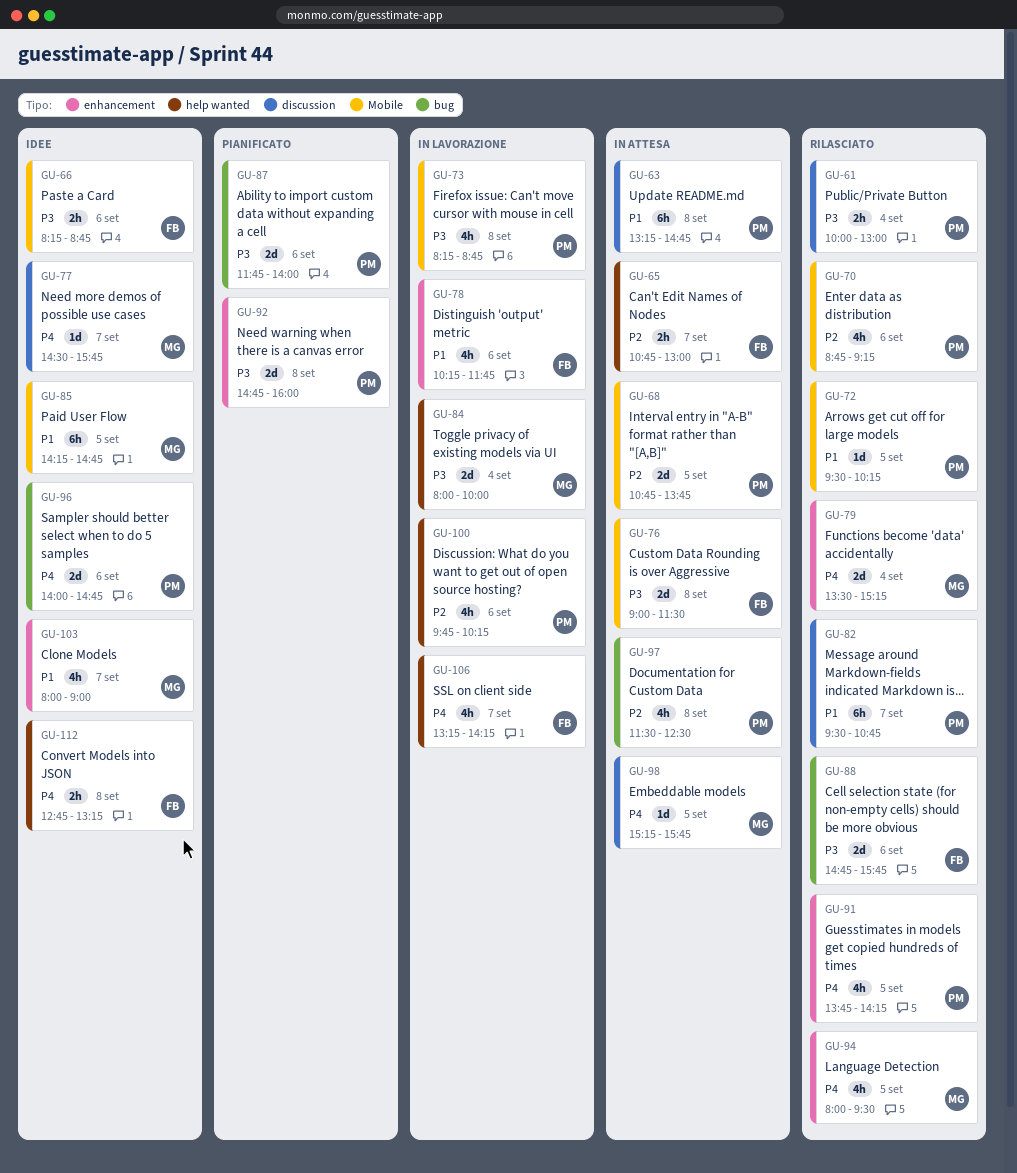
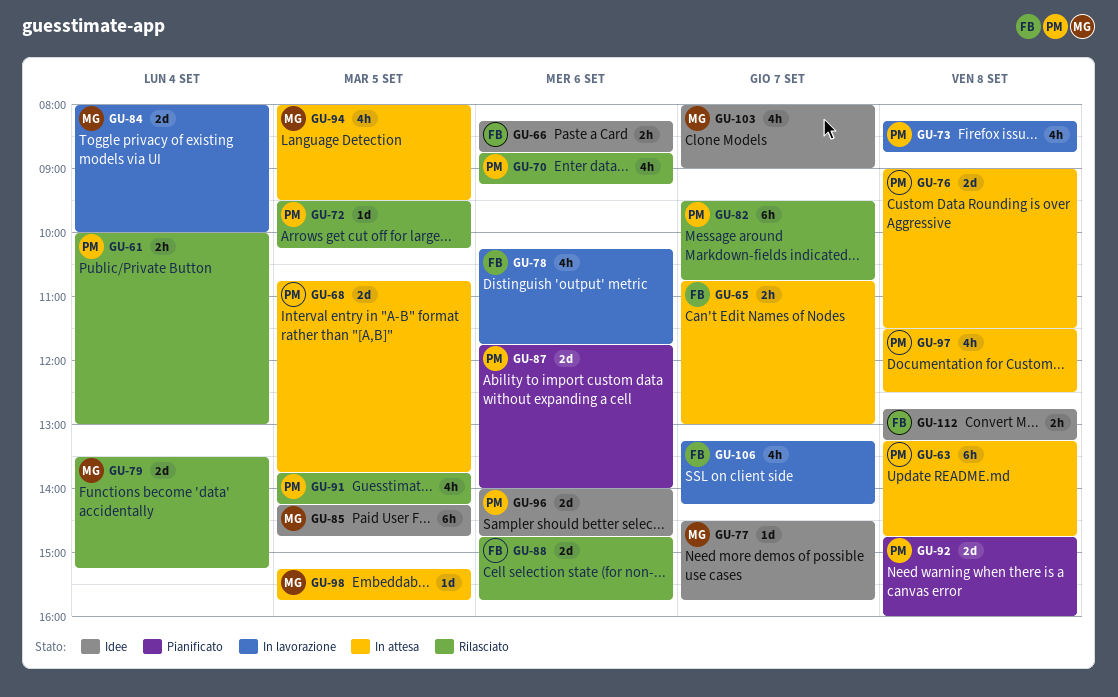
GU-76, owner: FB -> PM
GU-94, status: Rilasciato -> In attesa
GU-100: present -> none

